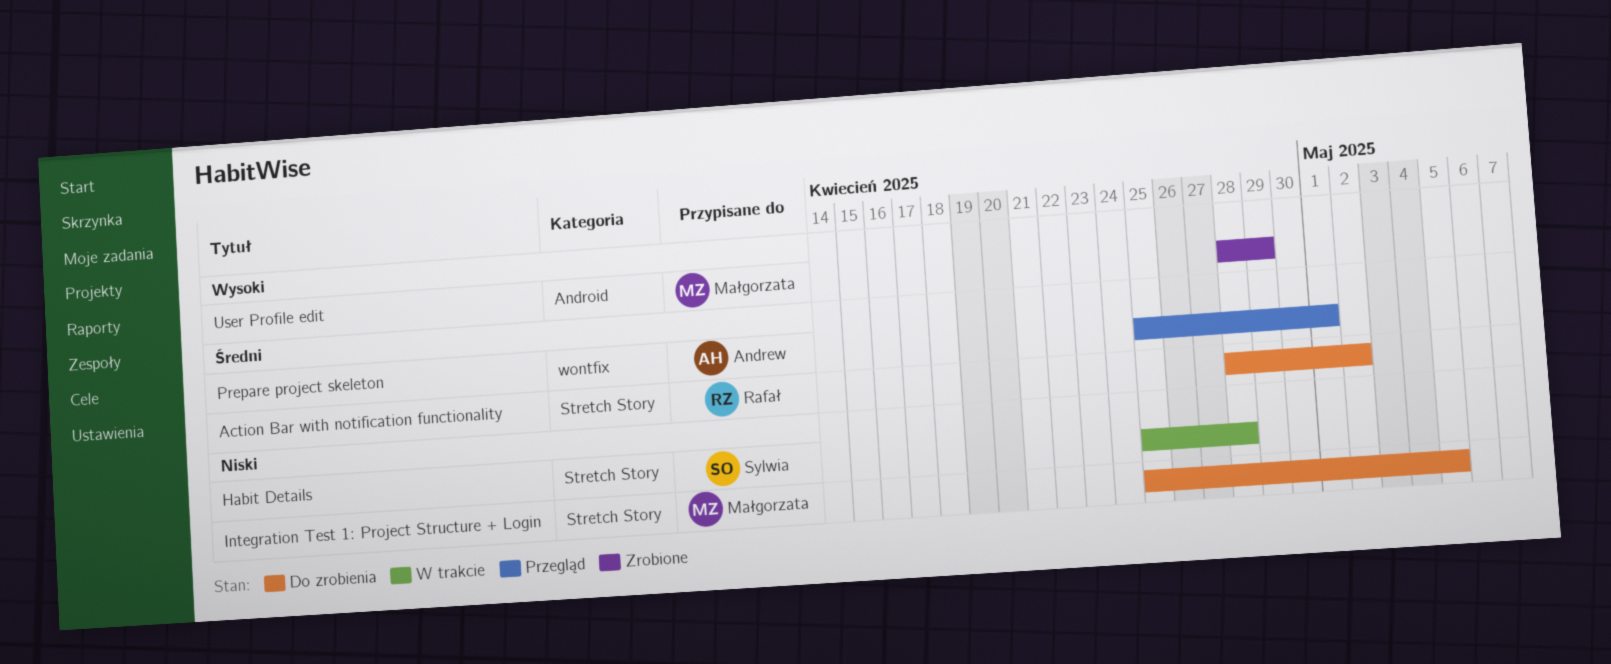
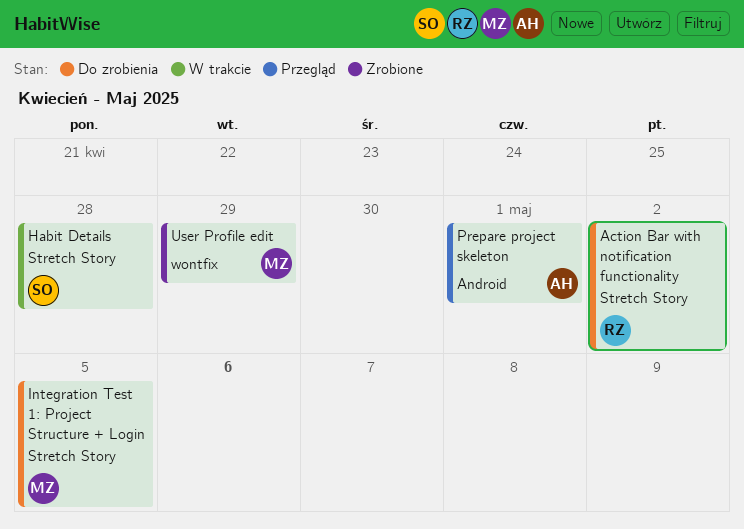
Prepare project skeleton, label: wontfix -> Android
User Profile edit, label: Android -> wontfix

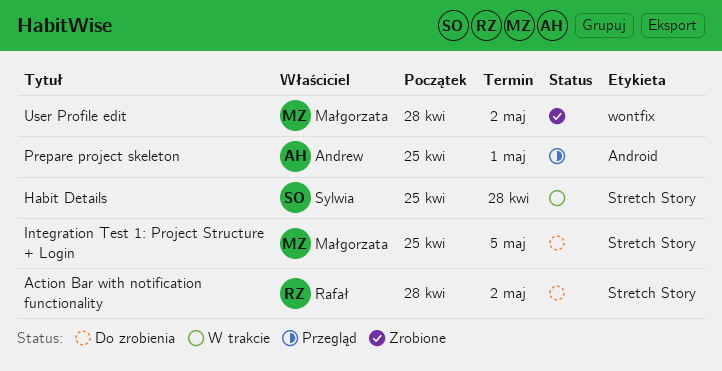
User Profile edit, due: Apr 29 -> May 2

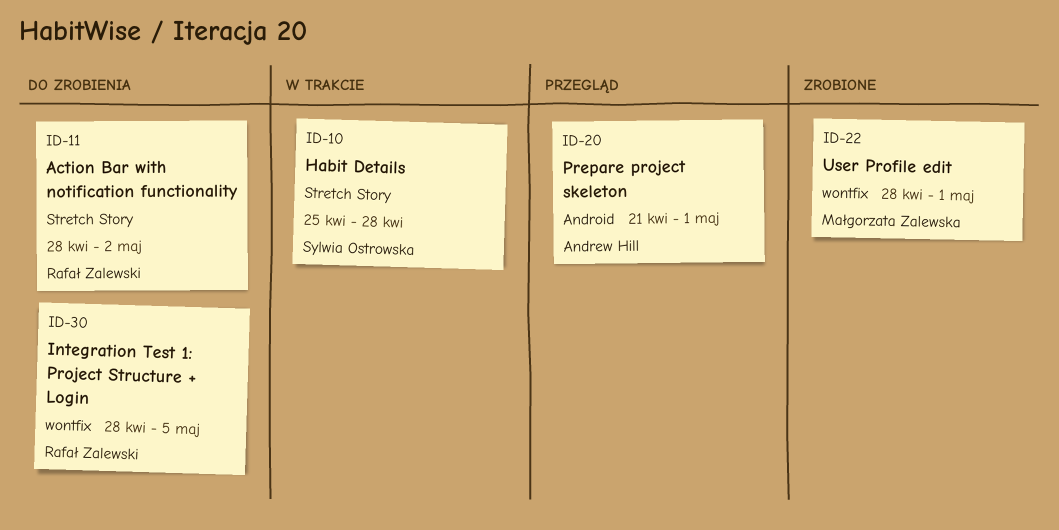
Integration Test 1: Project Structure + Login, owner: Małgorzata Zalewska -> Rafał Zalewski
Integration Test 1: Project Structure + Login, label: Stretch Story -> wontfix
Integration Test 1: Project Structure + Login, start: Apr 25 -> Apr 28
Prepare project skeleton, start: Apr 25 -> Apr 21
User Profile edit, due: May 2 -> May 1

